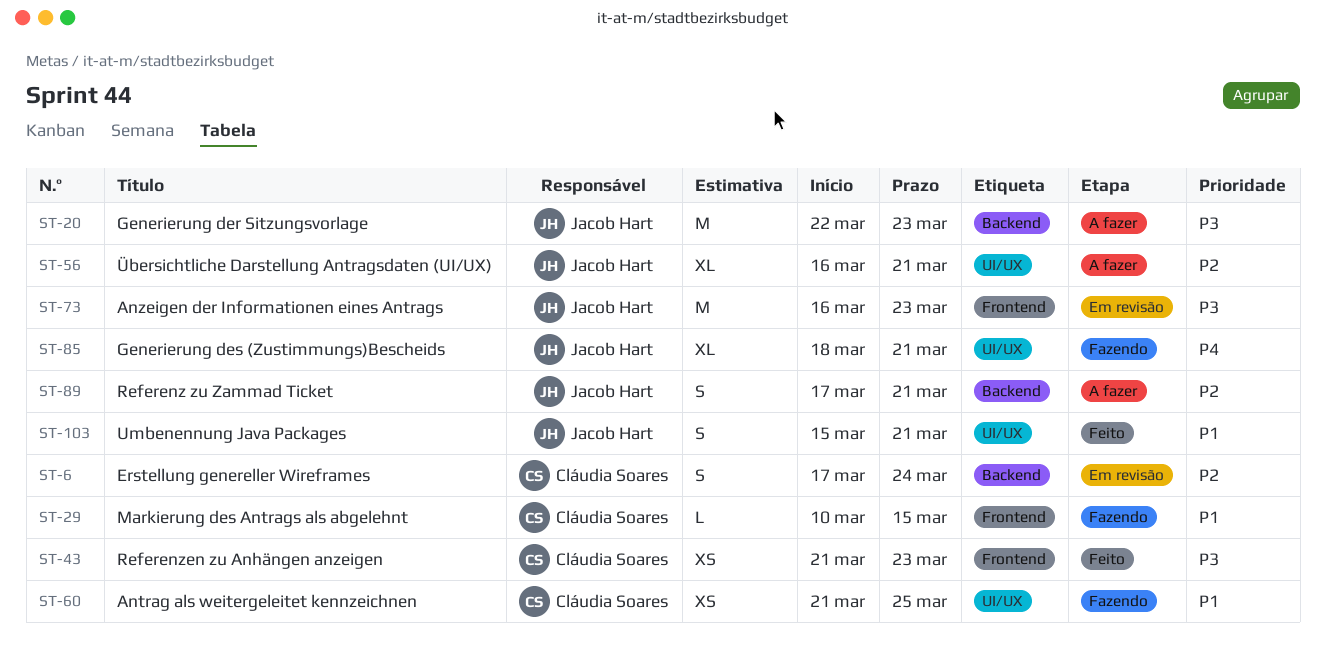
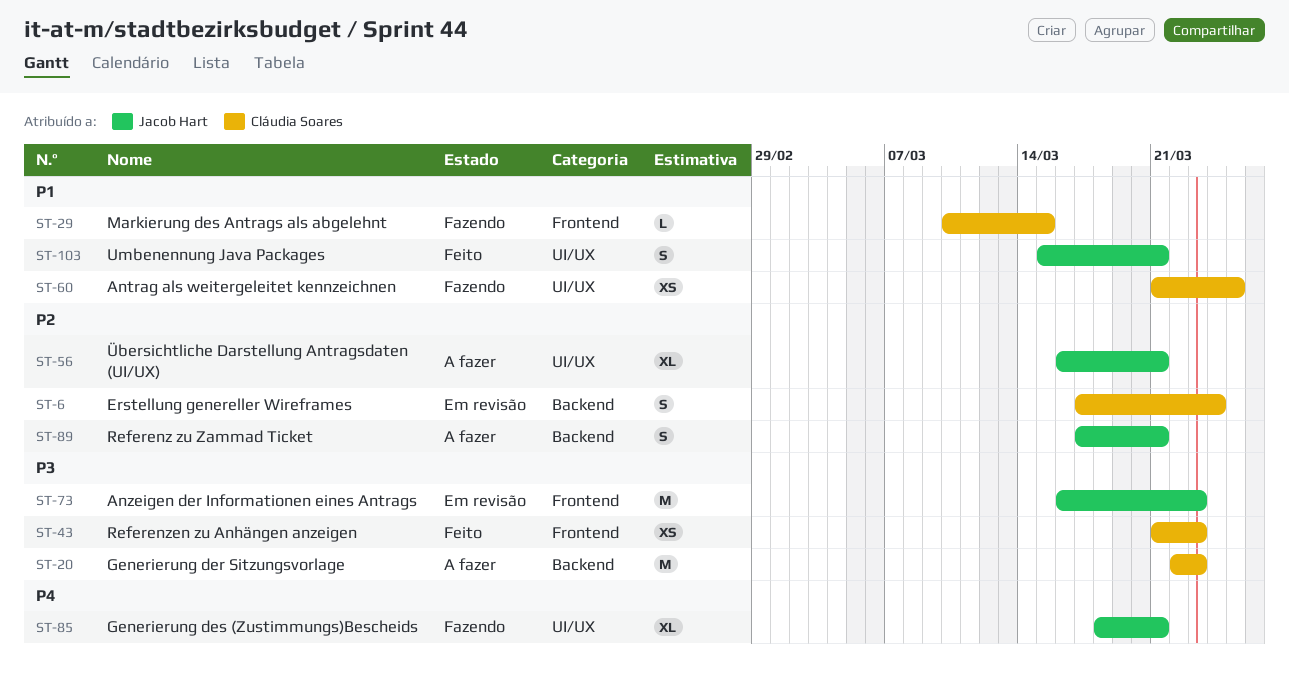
ST-20, owner: Jacob Hart -> Cláudia Soares

